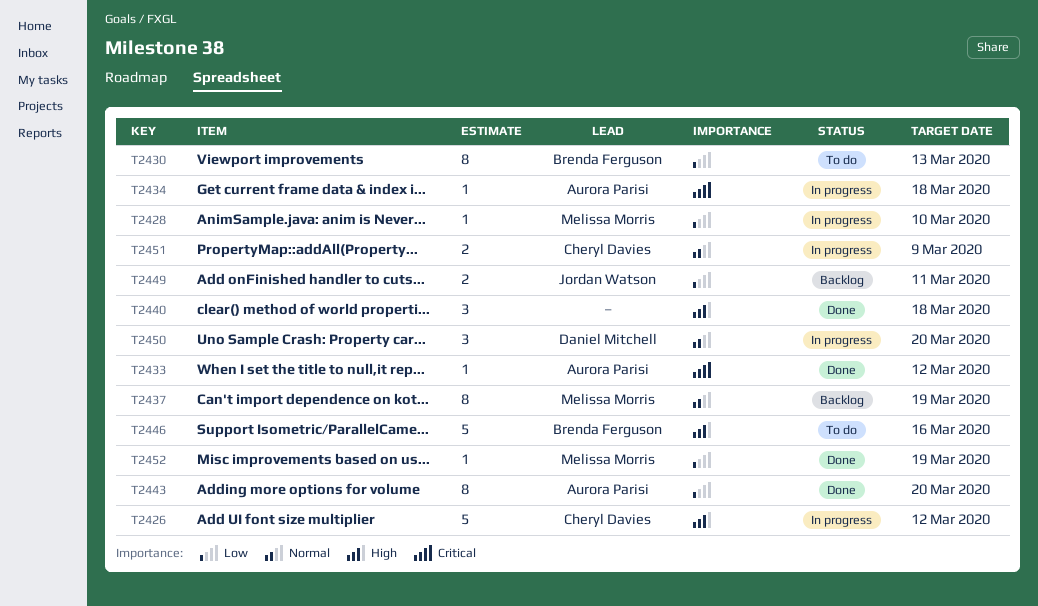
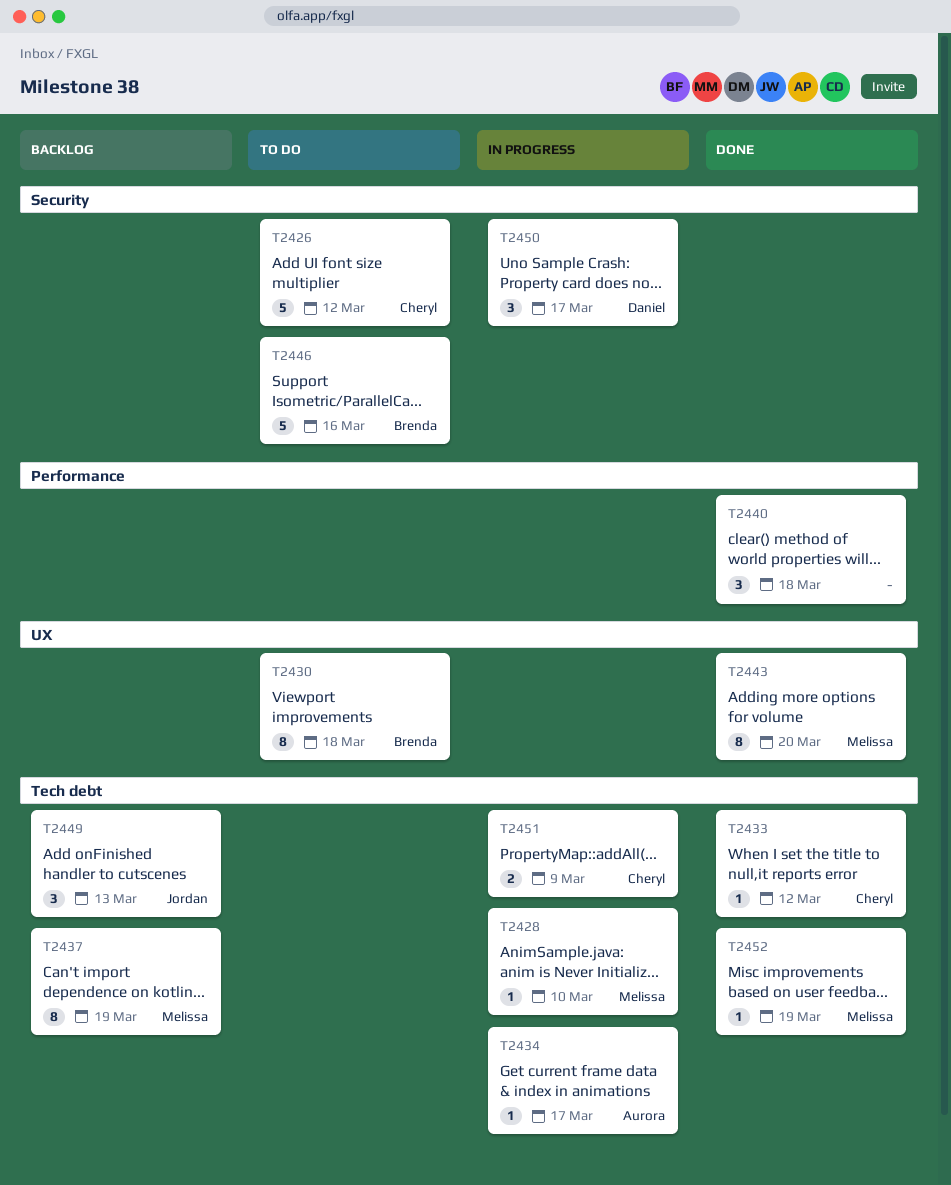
T2426, status: In progress -> To do
T2430, due: Mar 13 -> Mar 18
T2433, owner: Aurora Parisi -> Cheryl Davies
T2434, due: Mar 18 -> Mar 17
T2443, owner: Aurora Parisi -> Melissa Morris
T2449, estimate: 2 -> 3
T2449, due: Mar 11 -> Mar 13
T2450, due: Mar 20 -> Mar 17

